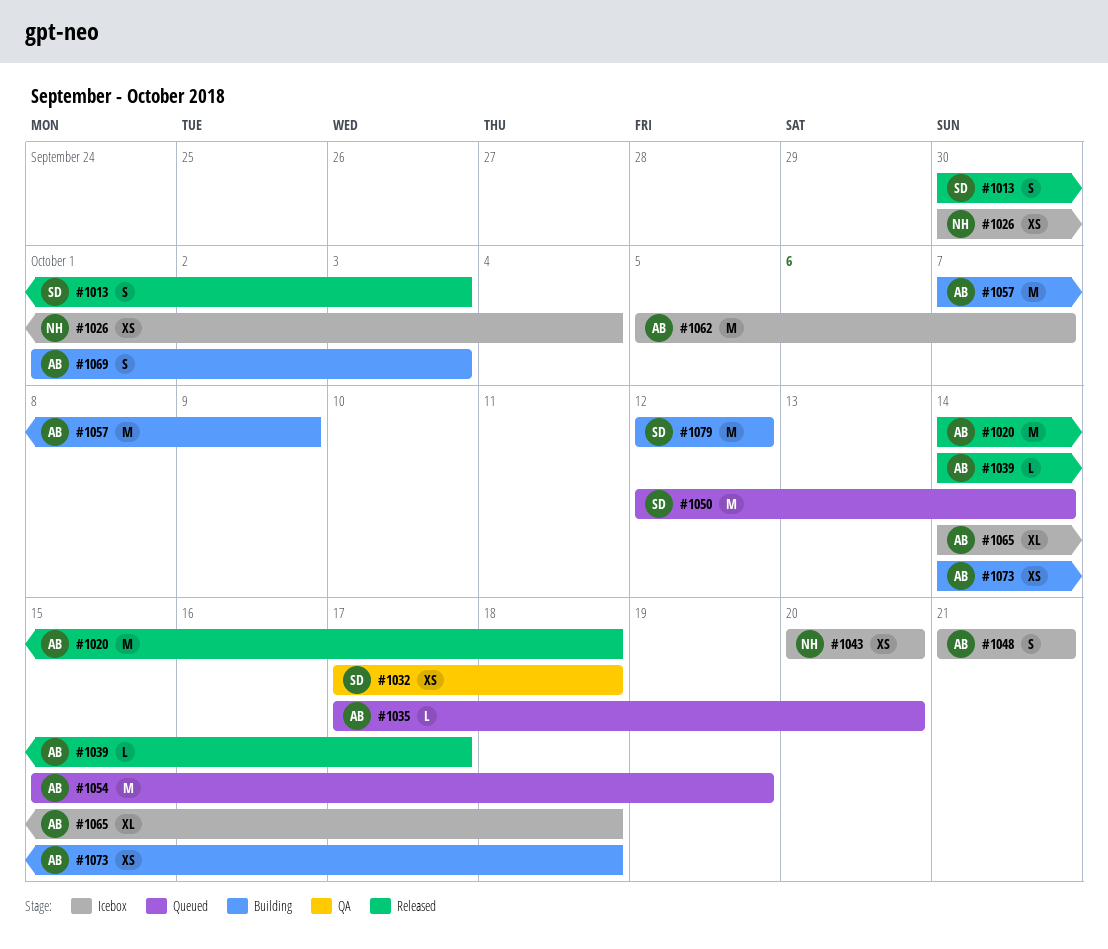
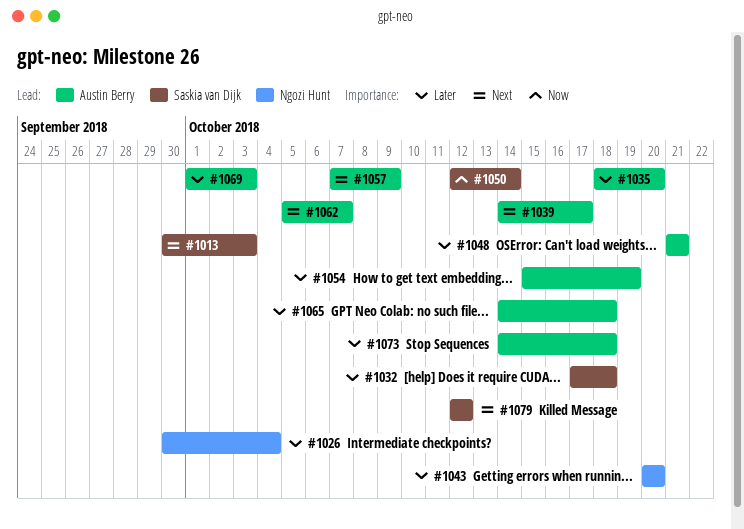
#1020: present -> none
#1035, start: Oct 17 -> Oct 18

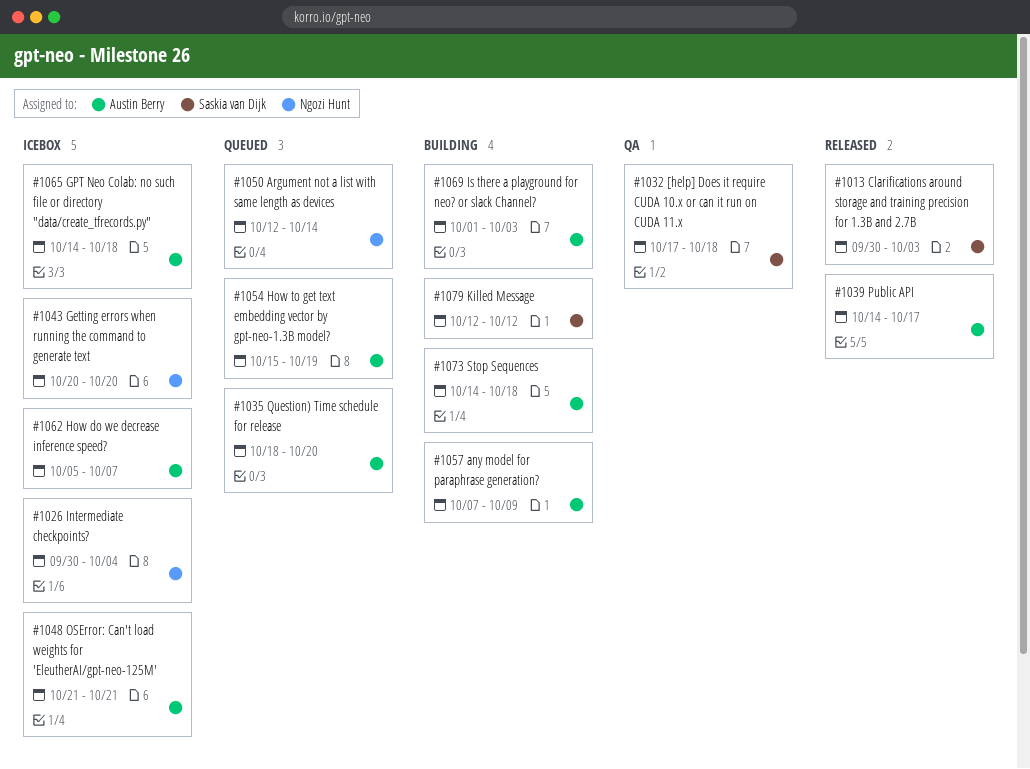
#1050, owner: Saskia van Dijk -> Ngozi Hunt

